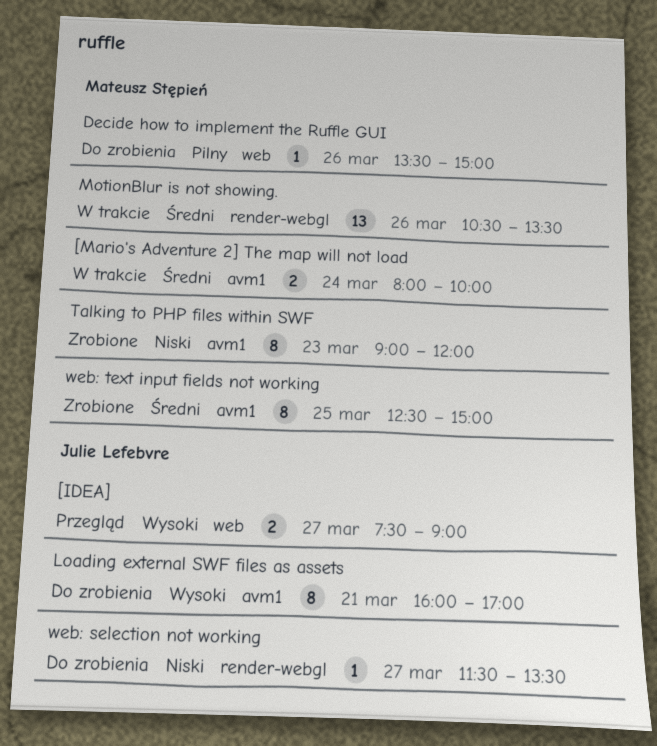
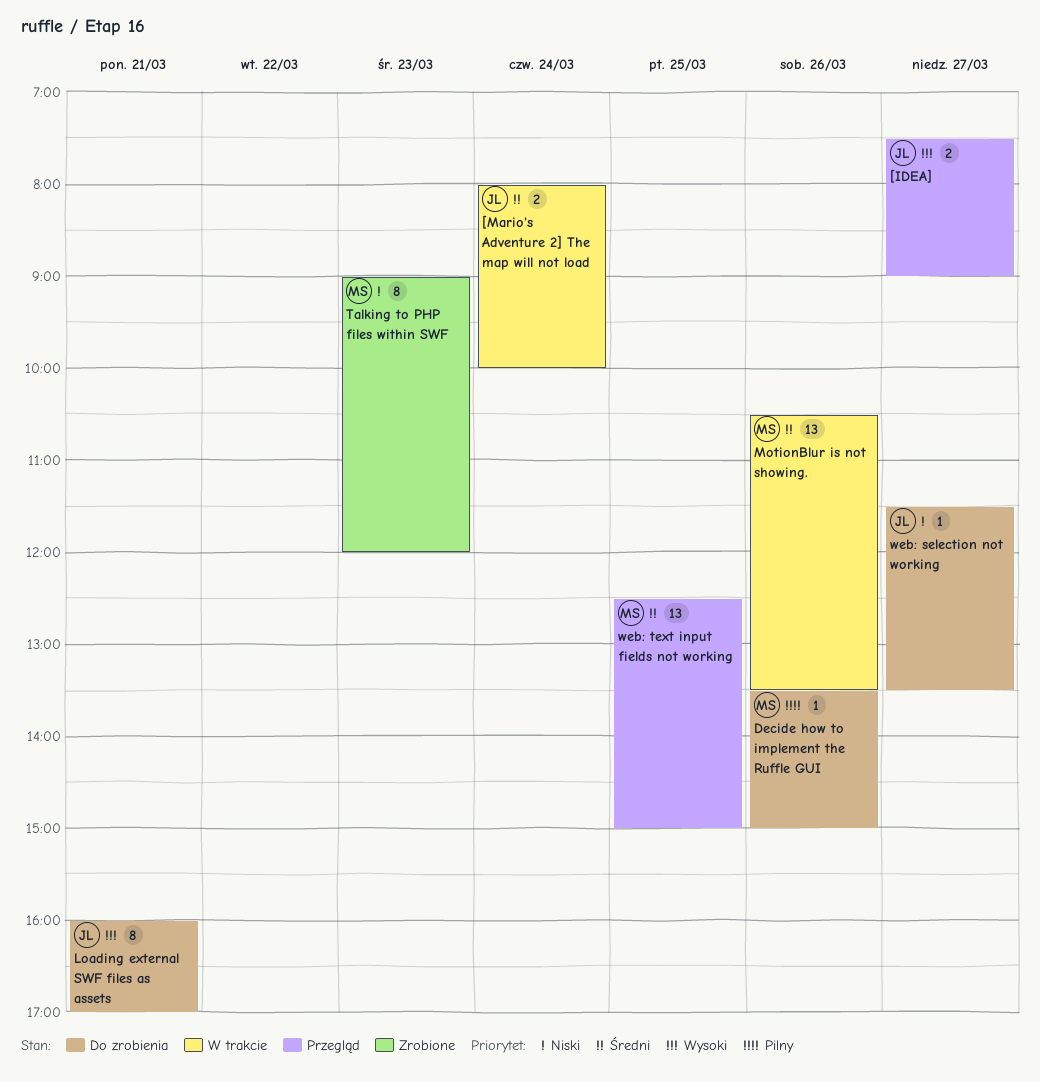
[Mario's Adventure 2] The map will not load, owner: Mateusz Stępień -> Julie Lefebvre
web: text input fields not working, status: Zrobione -> Przegląd
web: text input fields not working, estimate: 8 -> 13

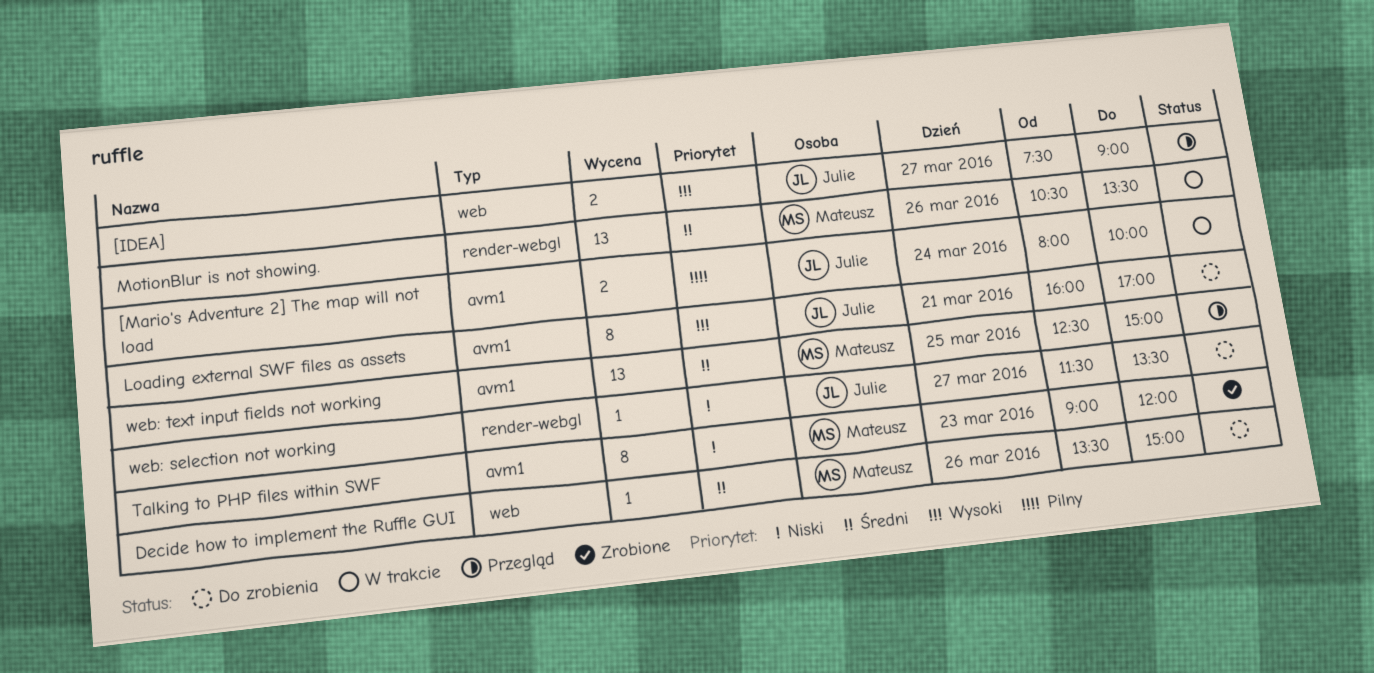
[Mario's Adventure 2] The map will not load, priority: Średni -> Pilny
Decide how to implement the Ruffle GUI, priority: Pilny -> Średni

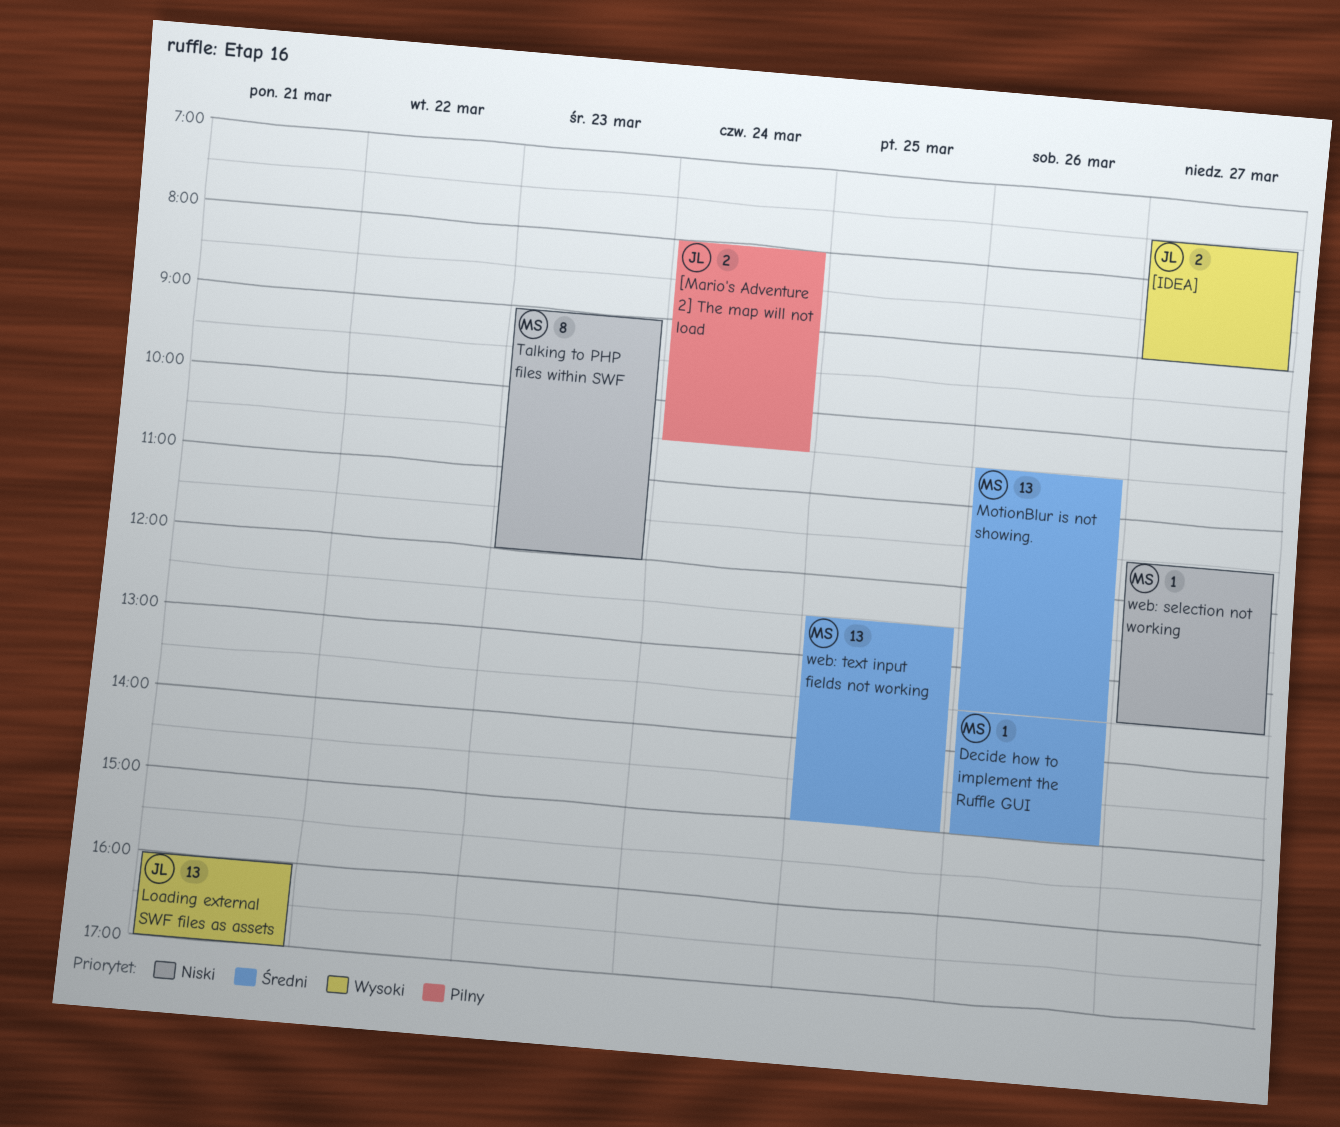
[Mario's Adventure 2] The map will not load, ends: 10:00 -> 10:30
Loading external SWF files as assets, estimate: 8 -> 13
web: selection not working, owner: Julie -> Mateusz

